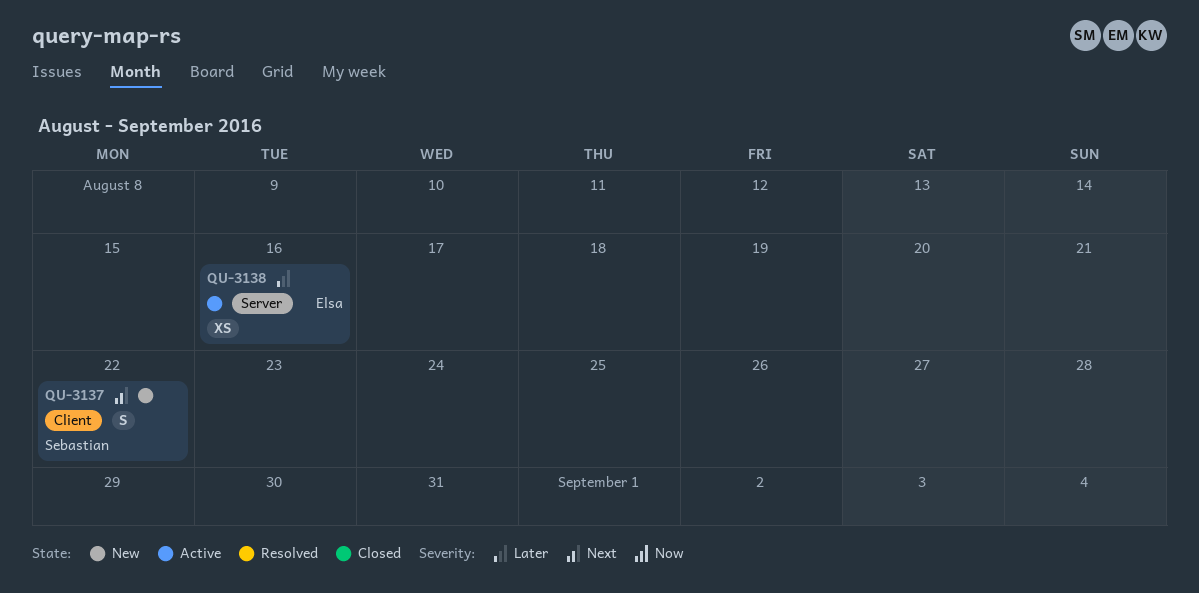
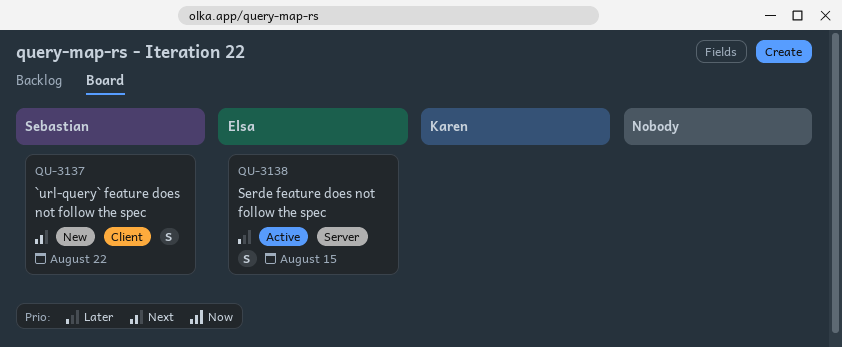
QU-3138, estimate: XS -> S
QU-3138, due: Aug 16 -> Aug 15

